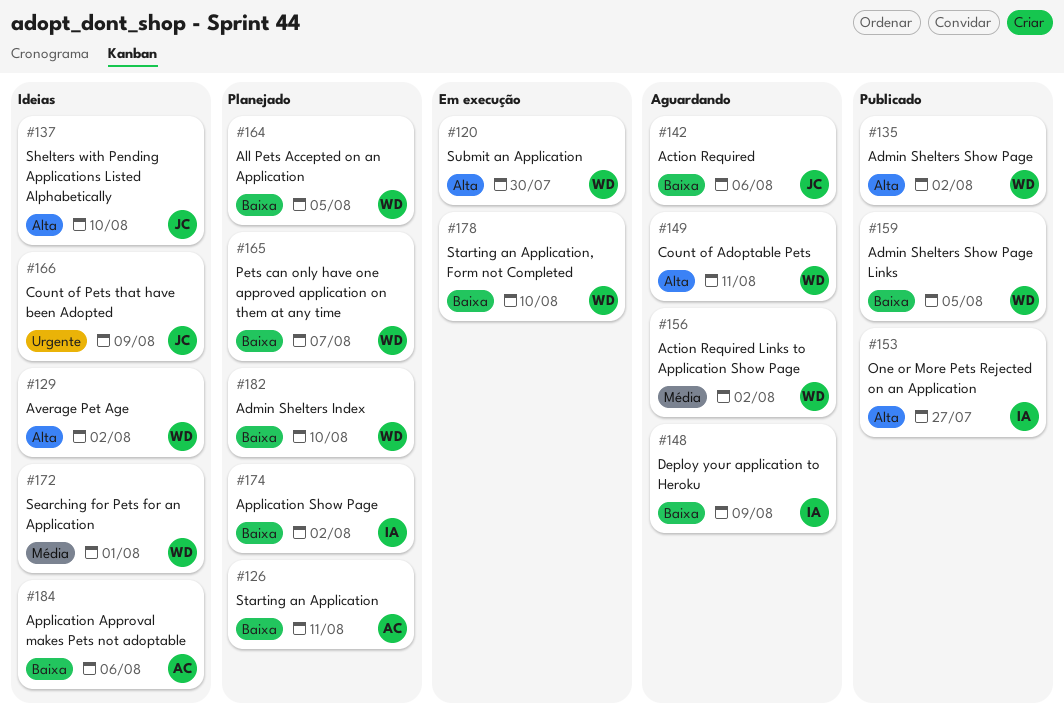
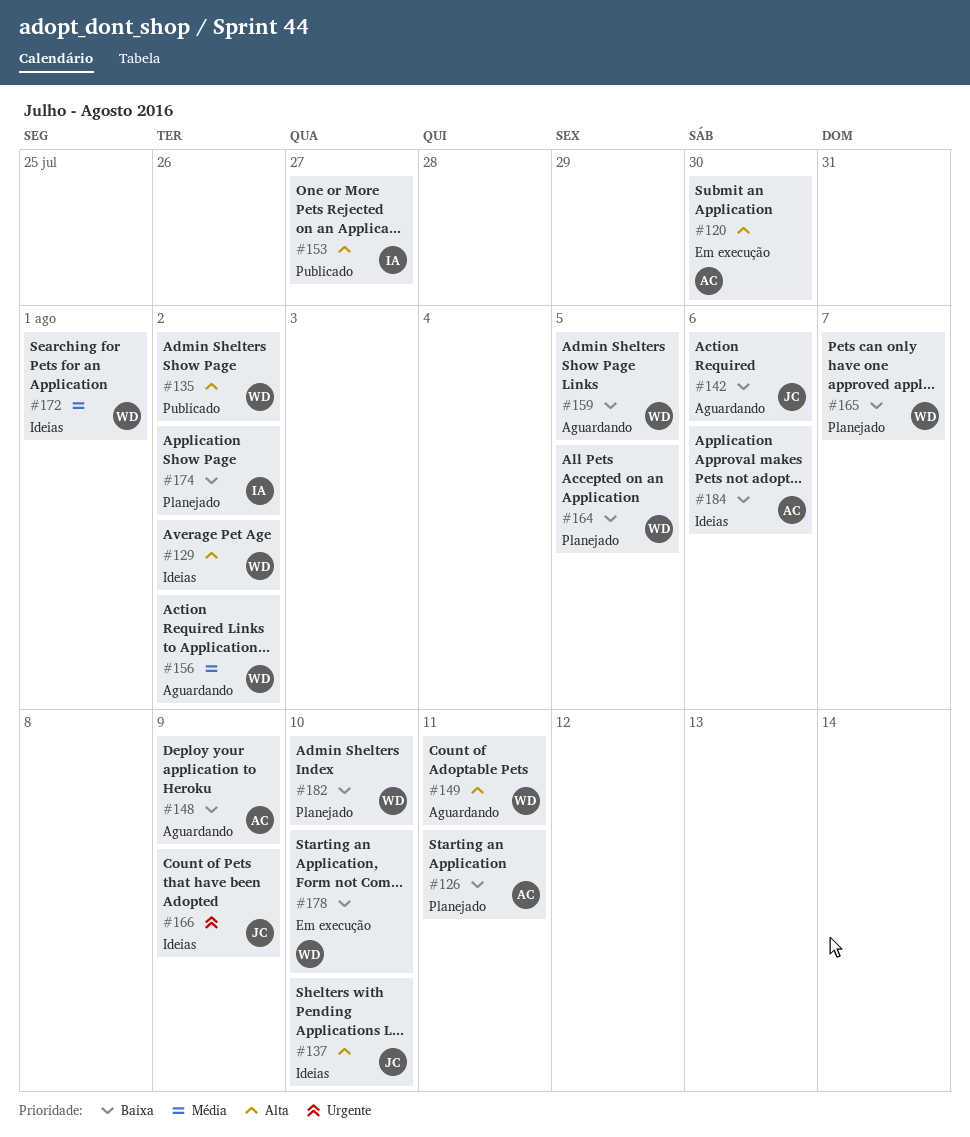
#120, owner: WD -> AC
#148, owner: IA -> AC
#159, status: Publicado -> Aguardando

